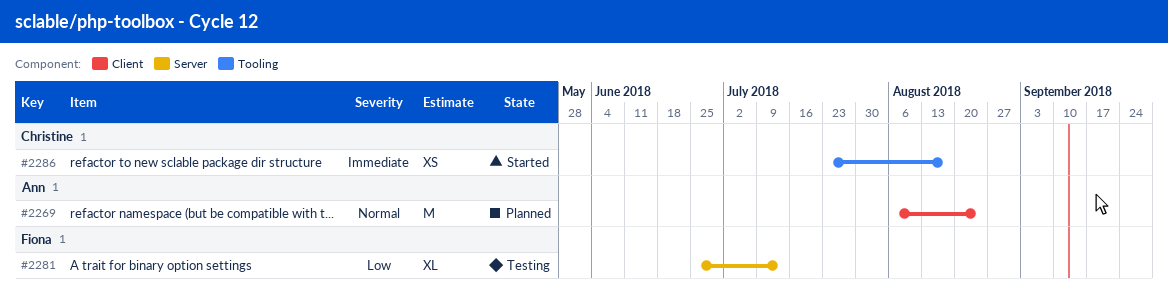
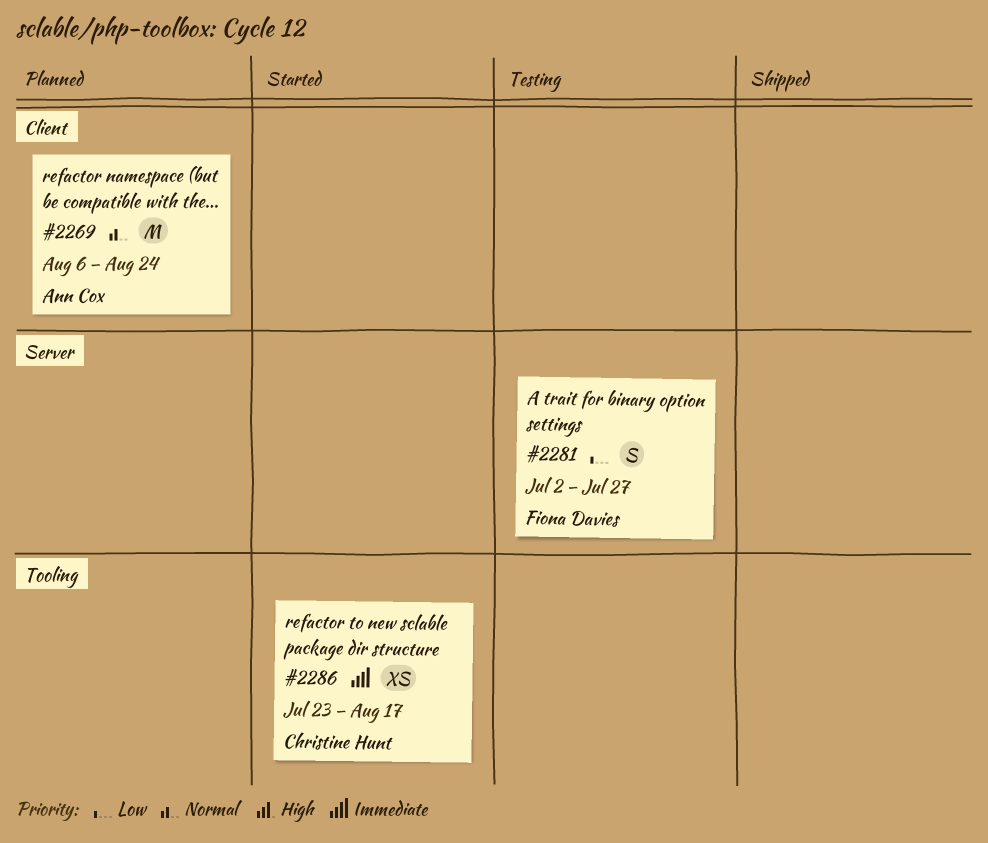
#2281, estimate: XL -> S
#2281, start: Jun 25 -> Jul 2
#2281, due: Jul 13 -> Jul 27

